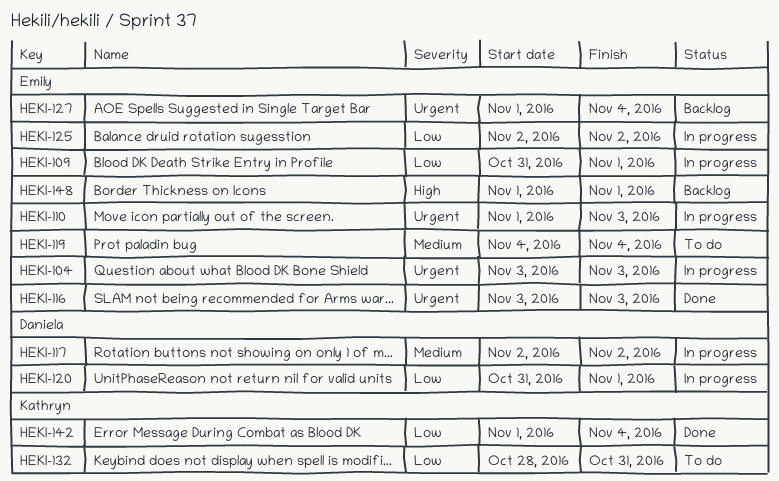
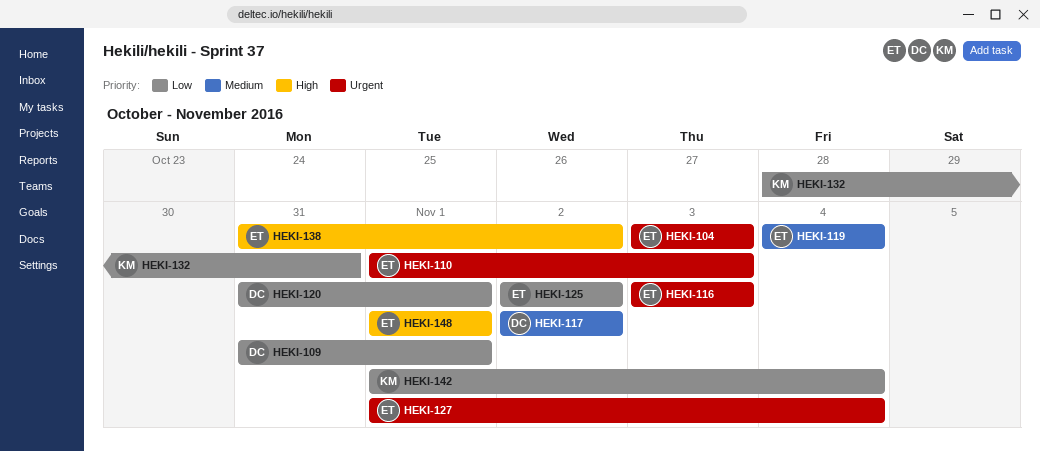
HEKI-109, owner: Emily -> Daniela
HEKI-138: none -> present

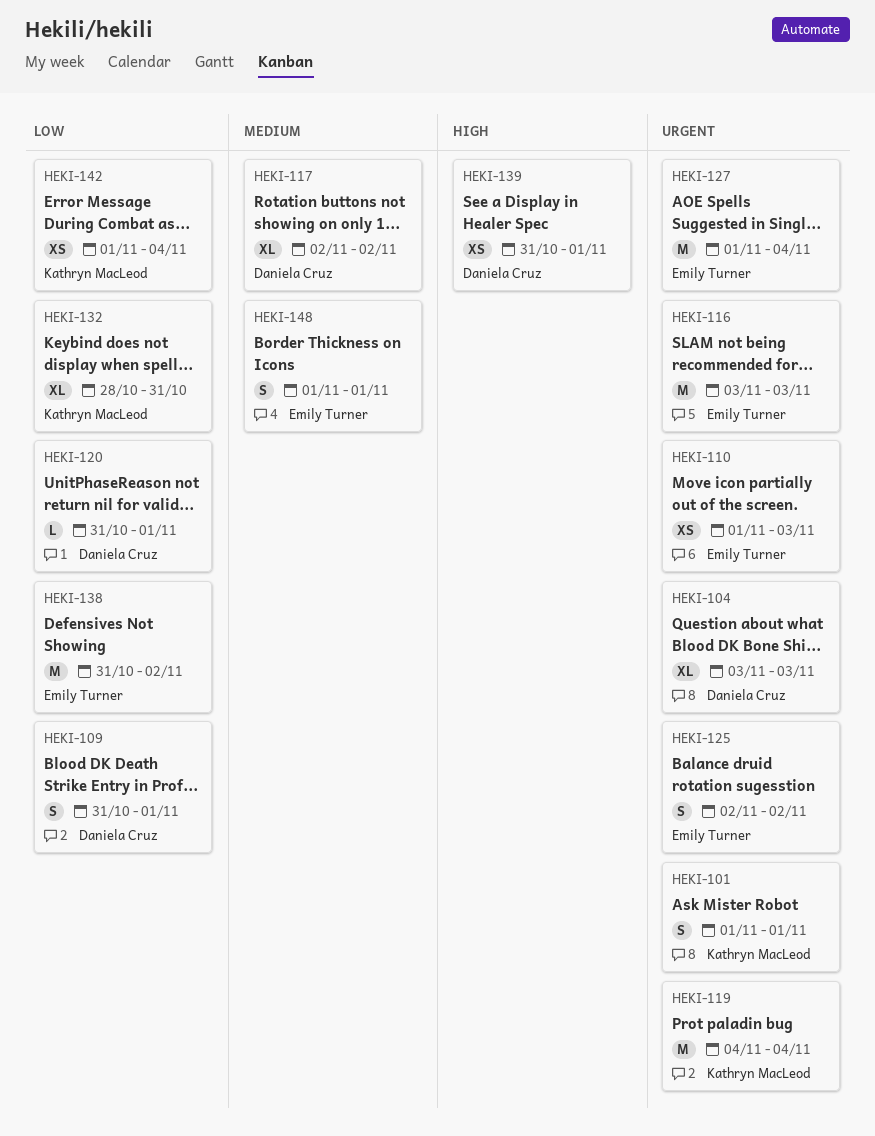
HEKI-101: none -> present
HEKI-104, owner: Emily Turner -> Daniela Cruz
HEKI-119, owner: Emily Turner -> Kathryn MacLeod
HEKI-119, priority: Medium -> Urgent
HEKI-125, priority: Low -> Urgent
HEKI-138, priority: High -> Low
HEKI-139: none -> present
HEKI-148, priority: High -> Medium

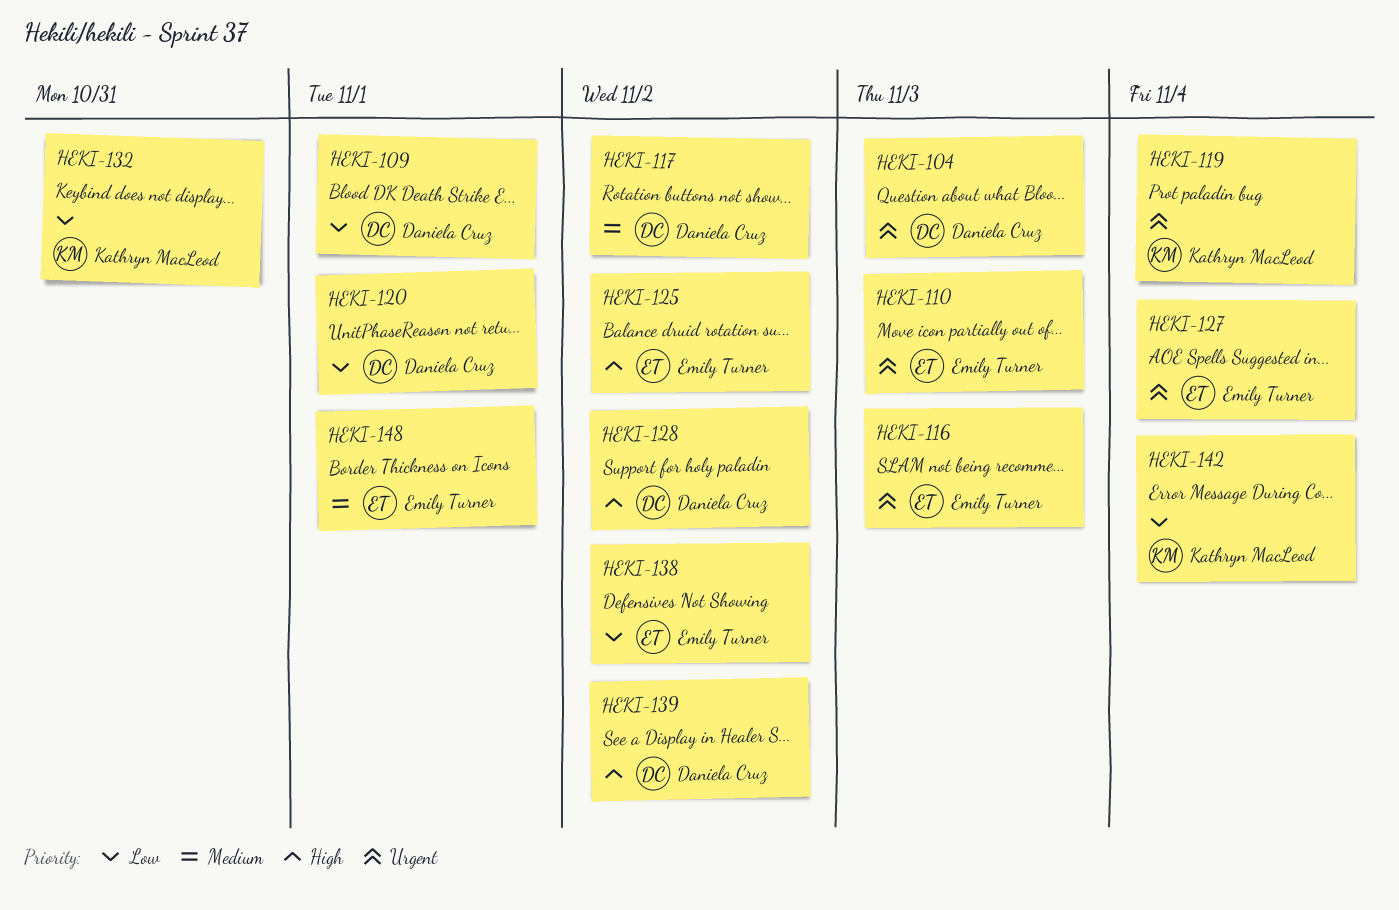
HEKI-101: present -> none
HEKI-125, priority: Urgent -> High
HEKI-128: none -> present
HEKI-139, due: Nov 1 -> Nov 2

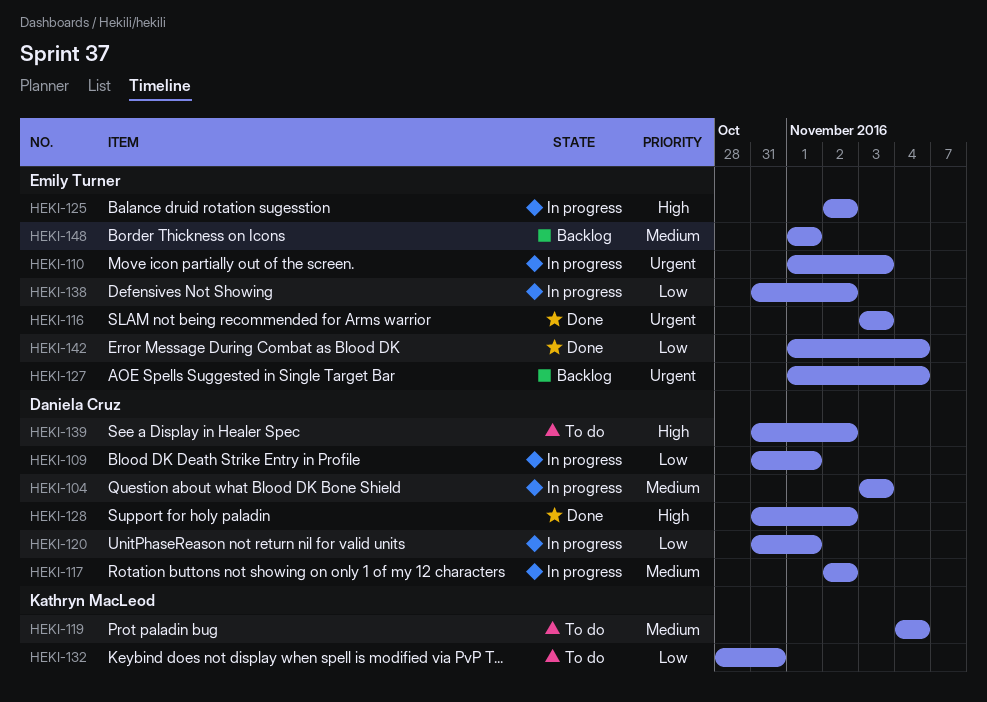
HEKI-104, priority: Urgent -> Medium
HEKI-119, priority: Urgent -> Medium
HEKI-142, owner: Kathryn MacLeod -> Emily Turner

